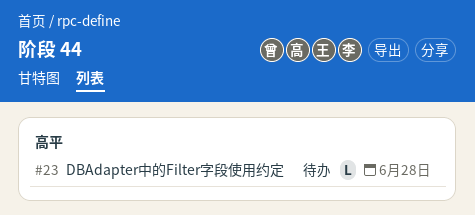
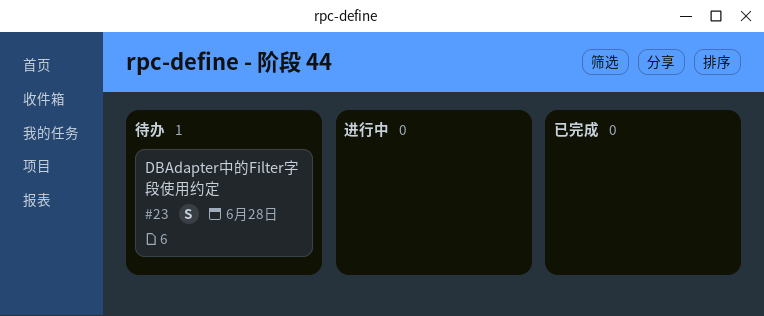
#23, estimate: L -> S

